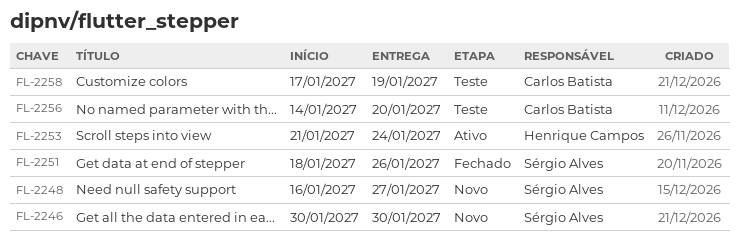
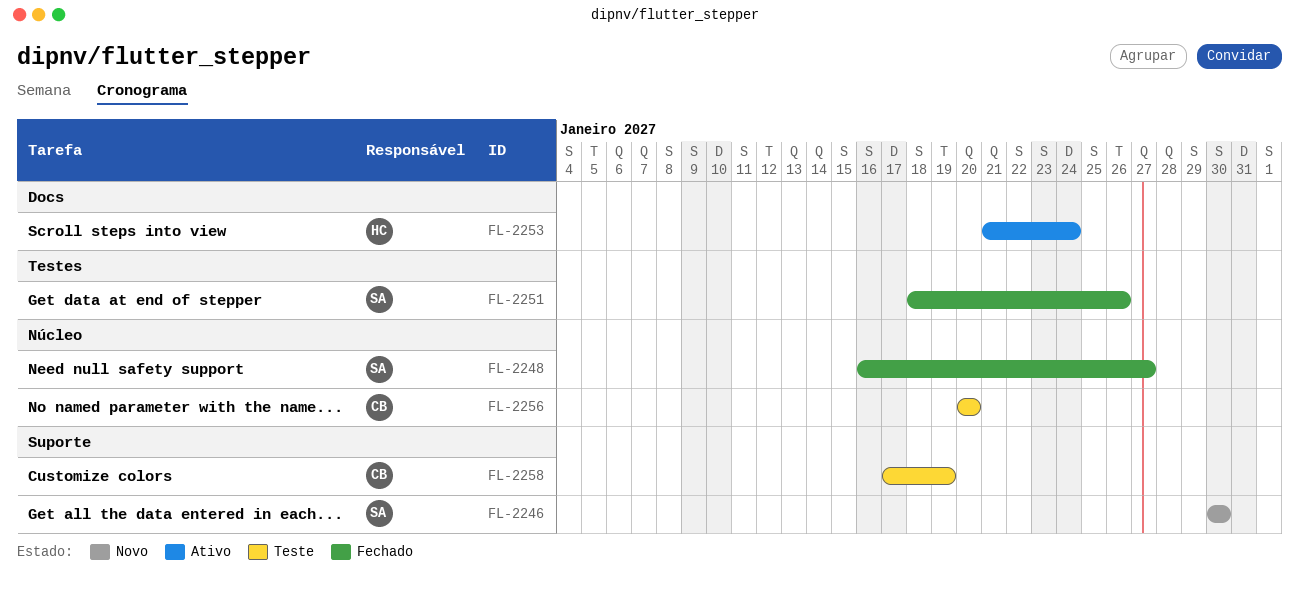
FL-2248, status: Novo -> Fechado
FL-2256, start: Jan 14 -> Jan 20

